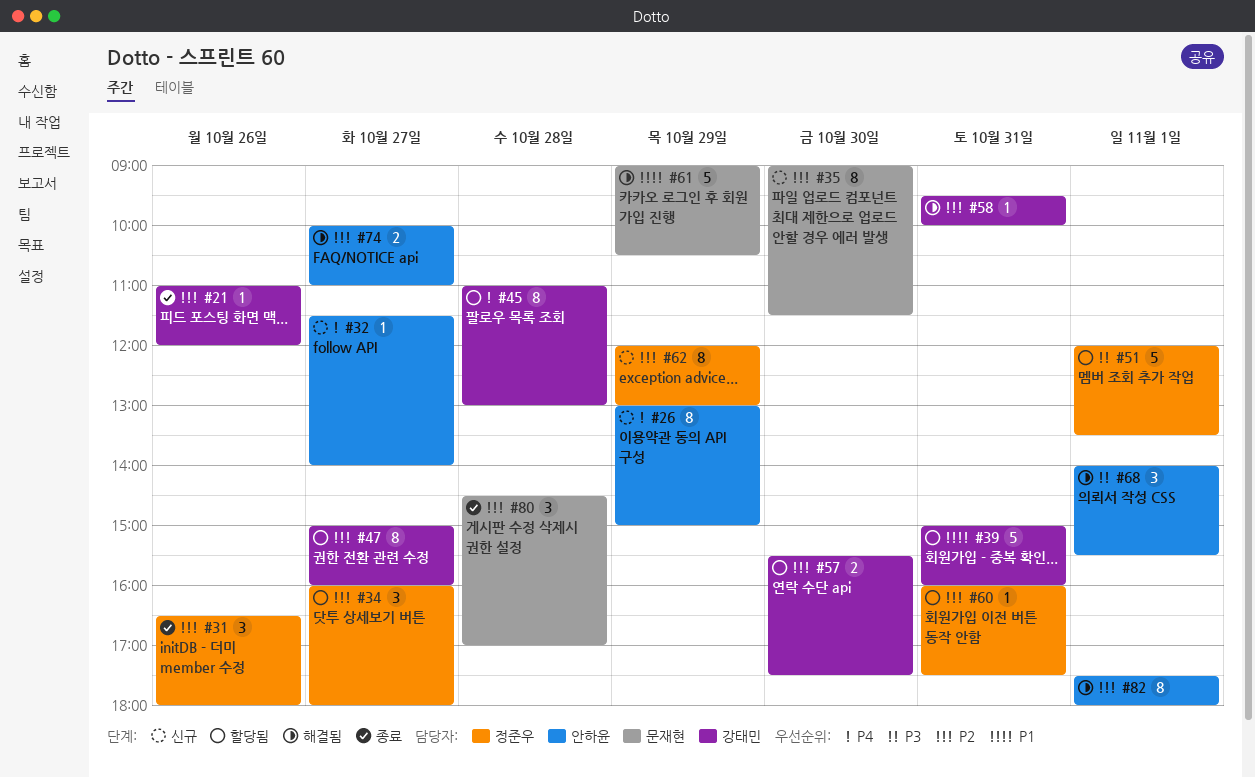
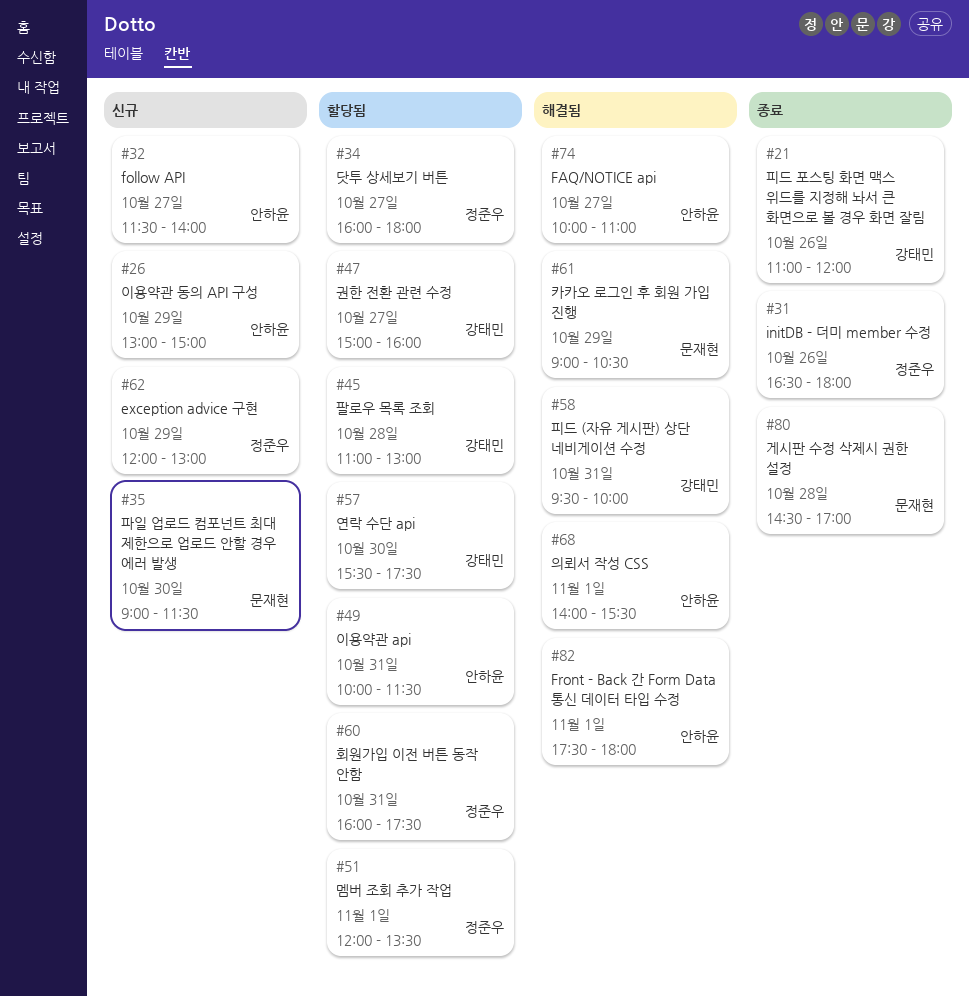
#39: present -> none
#49: none -> present

